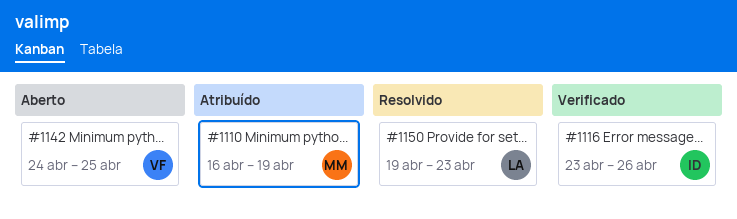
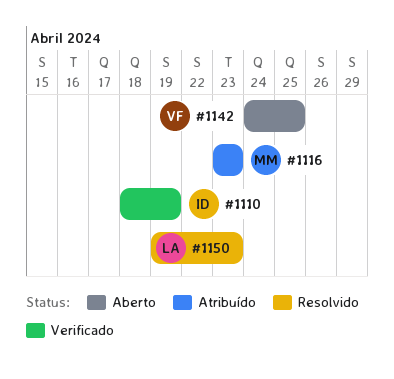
#1110, status: Atribuído -> Verificado
#1110, owner: MM -> ID
#1110, start: Apr 16 -> Apr 18
#1116, status: Verificado -> Atribuído
#1116, owner: ID -> MM
#1116, due: Apr 26 -> Apr 23

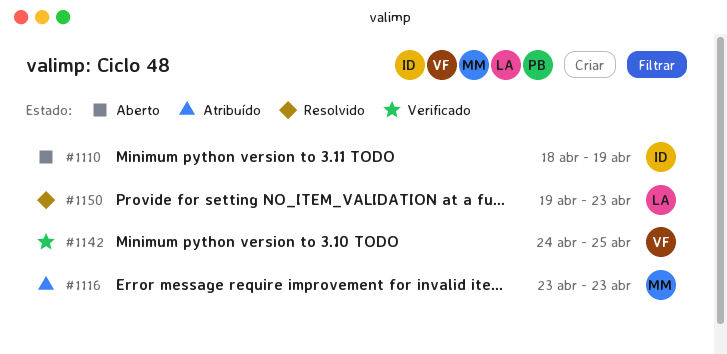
#1110, status: Verificado -> Aberto
#1142, status: Aberto -> Verificado

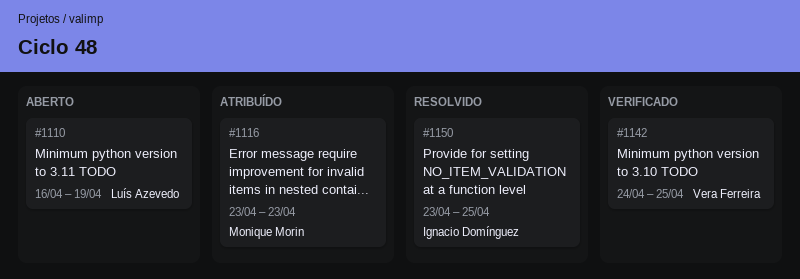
#1110, owner: Ignacio Domínguez -> Luís Azevedo
#1110, start: Apr 18 -> Apr 16
#1150, owner: Luís Azevedo -> Ignacio Domínguez
#1150, start: Apr 19 -> Apr 23
#1150, due: Apr 23 -> Apr 25

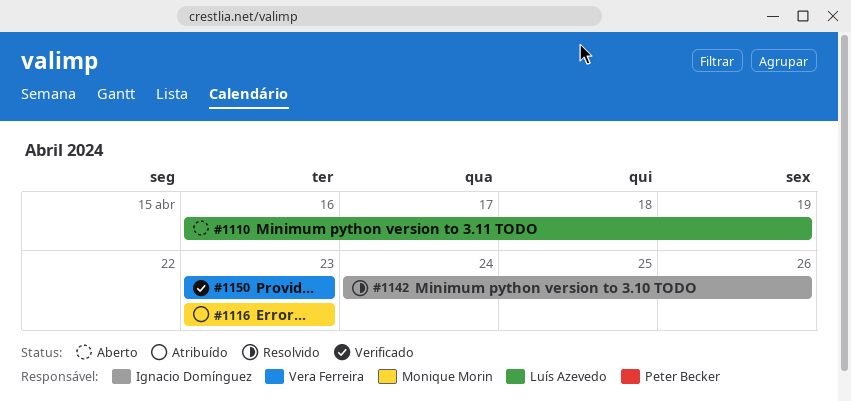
#1142, status: Verificado -> Resolvido
#1142, owner: Vera Ferreira -> Ignacio Domínguez
#1142, due: Apr 25 -> Apr 26
#1150, status: Resolvido -> Verificado
#1150, owner: Ignacio Domínguez -> Vera Ferreira
#1150, due: Apr 25 -> Apr 23

